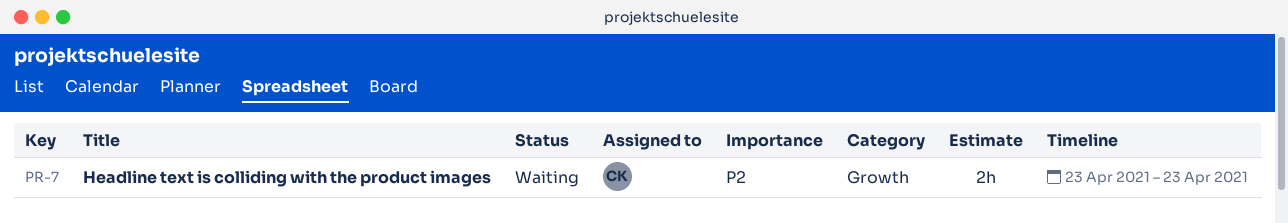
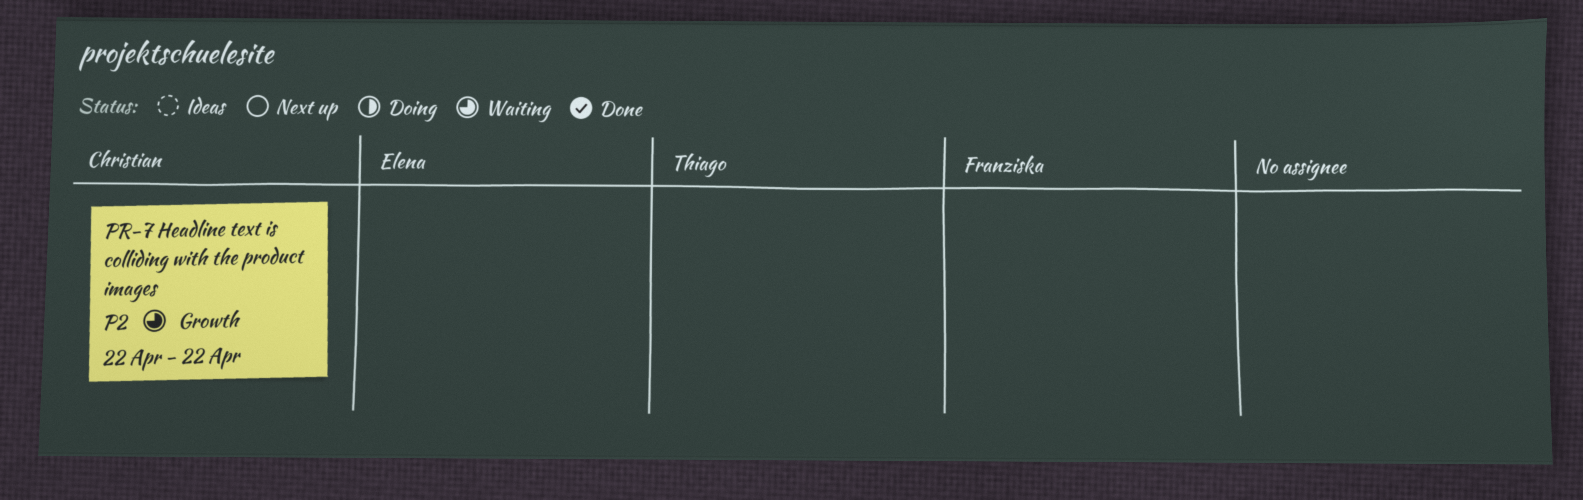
PR-7, start: Apr 23 -> Apr 22
PR-7, due: Apr 23 -> Apr 22

